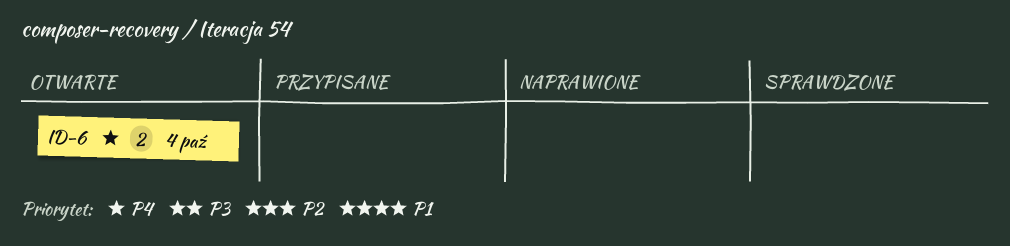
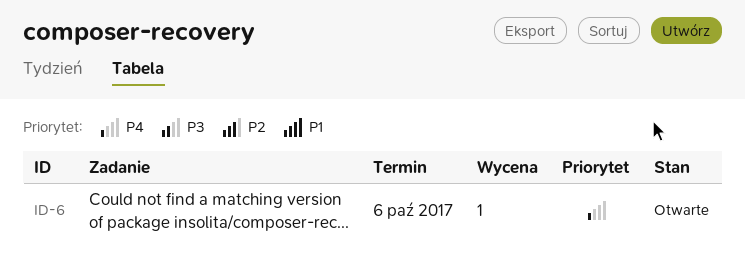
ID-6, estimate: 2 -> 1
ID-6, due: Oct 4 -> Oct 6

